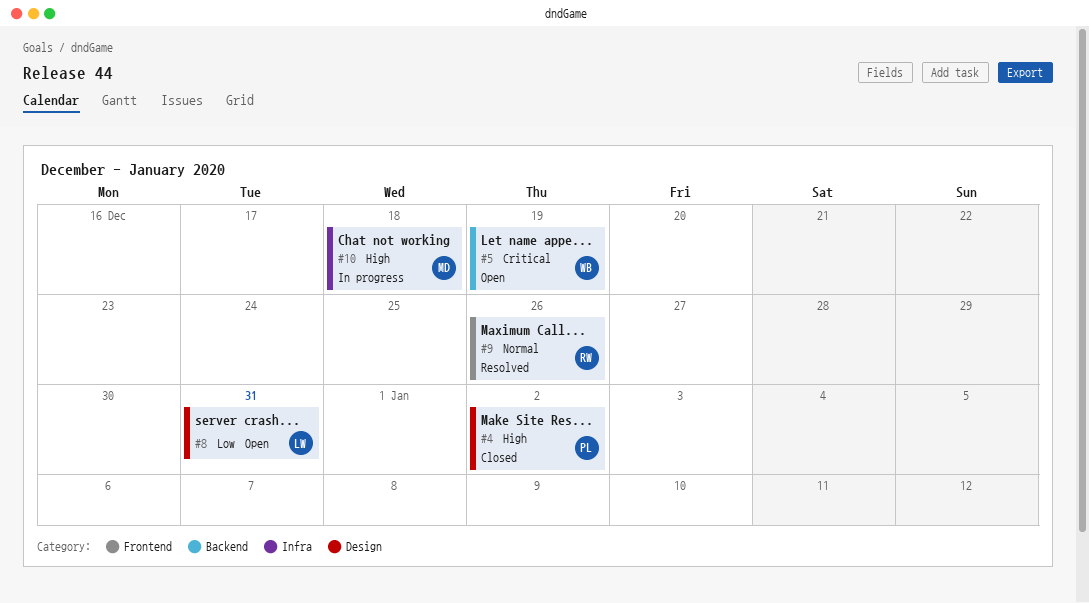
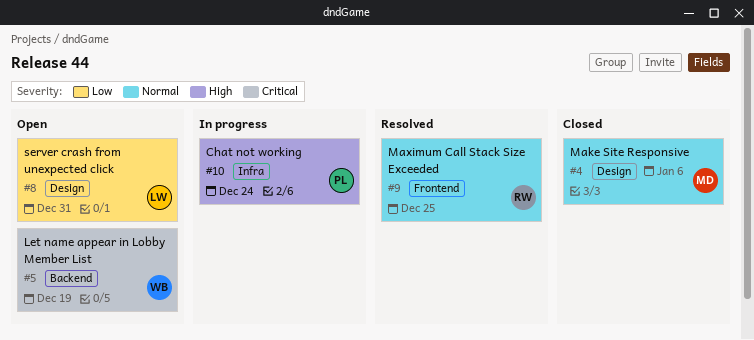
#4, owner: PL -> MD
#4, priority: High -> Normal
#4, due: Jan 2 -> Jan 6
#9, due: Dec 26 -> Dec 25
#10, owner: MD -> PL
#10, due: Dec 18 -> Dec 24

